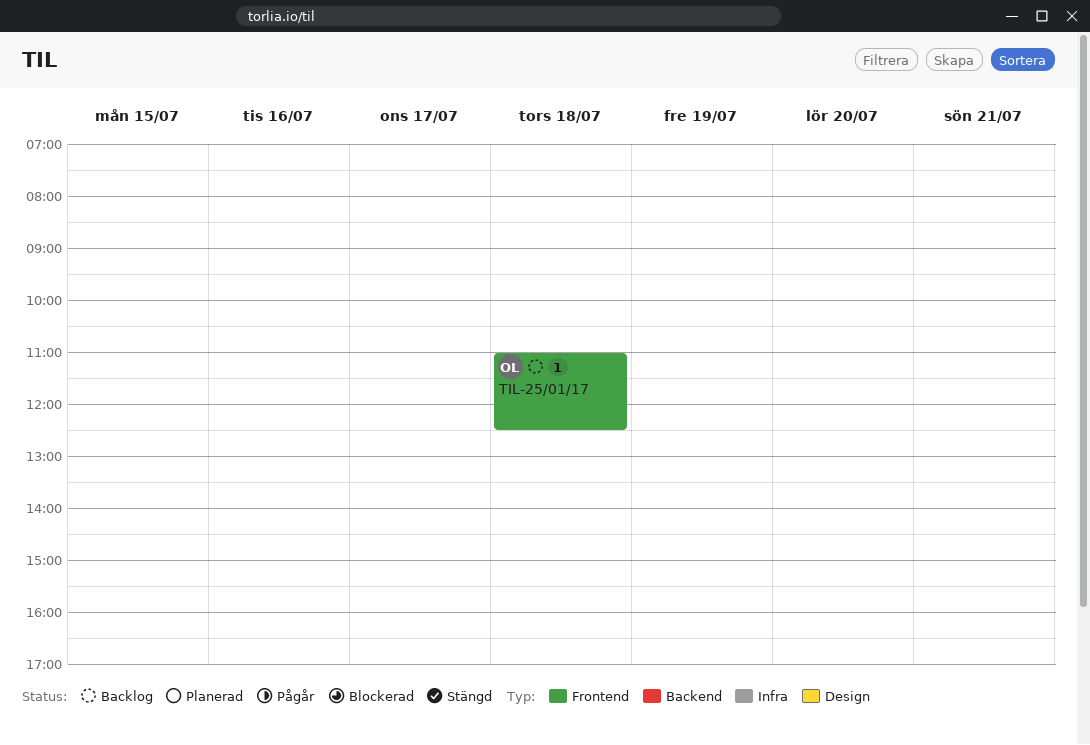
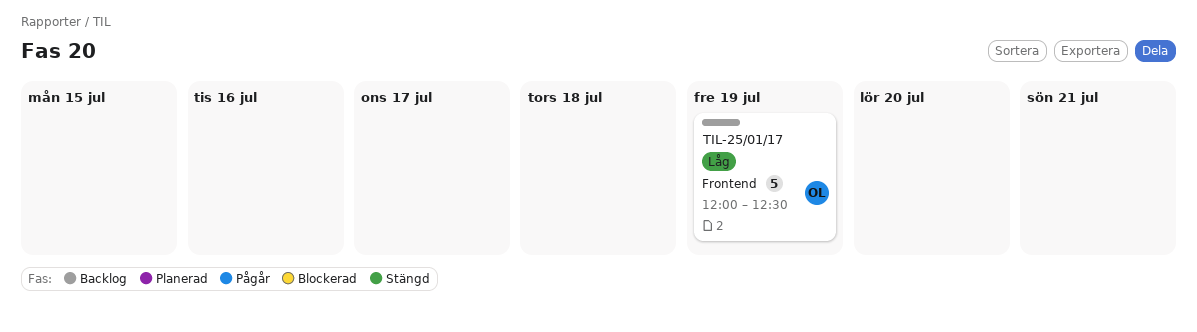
TIL-25/01/17, estimate: 1 -> 5
TIL-25/01/17, day: Jul 18 -> Jul 19
TIL-25/01/17, begins: 11:00 -> 12:00

